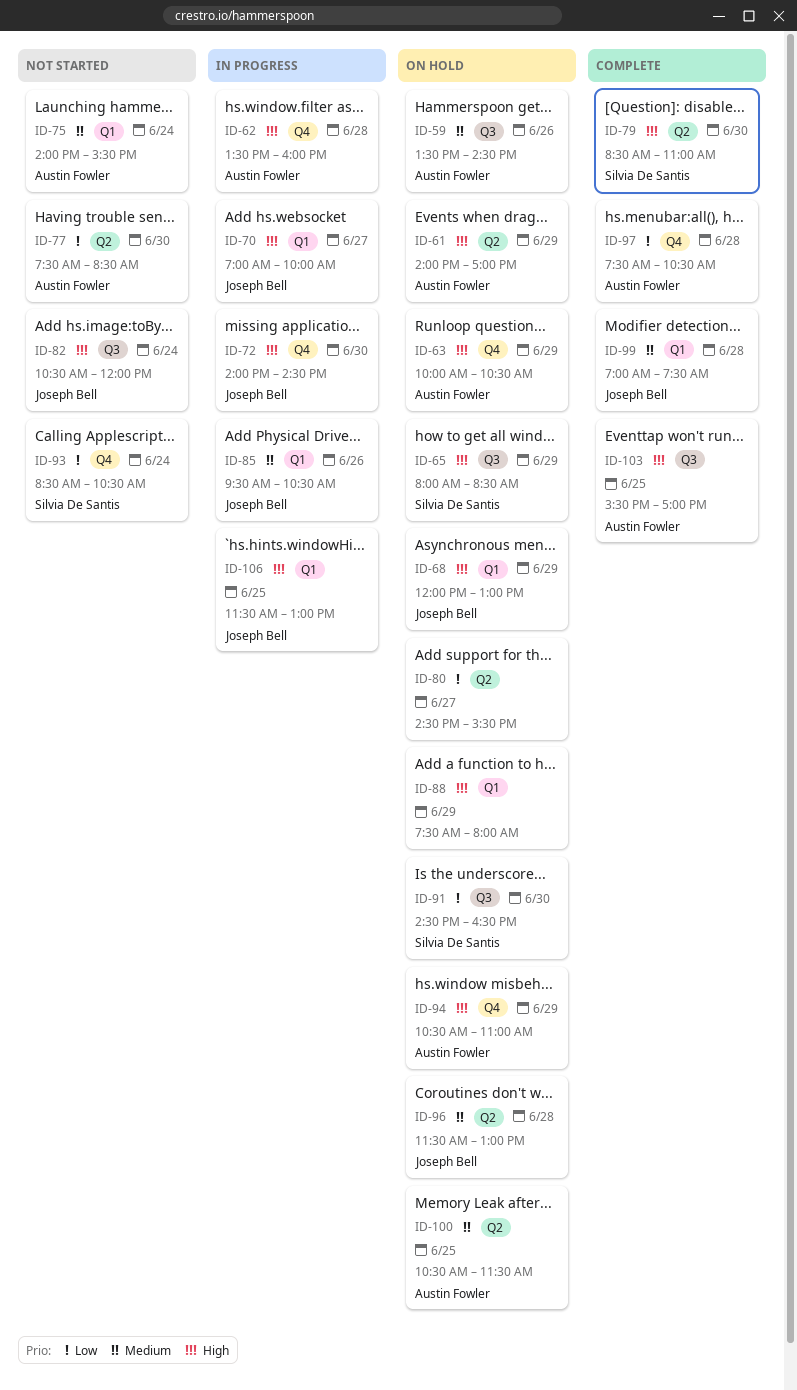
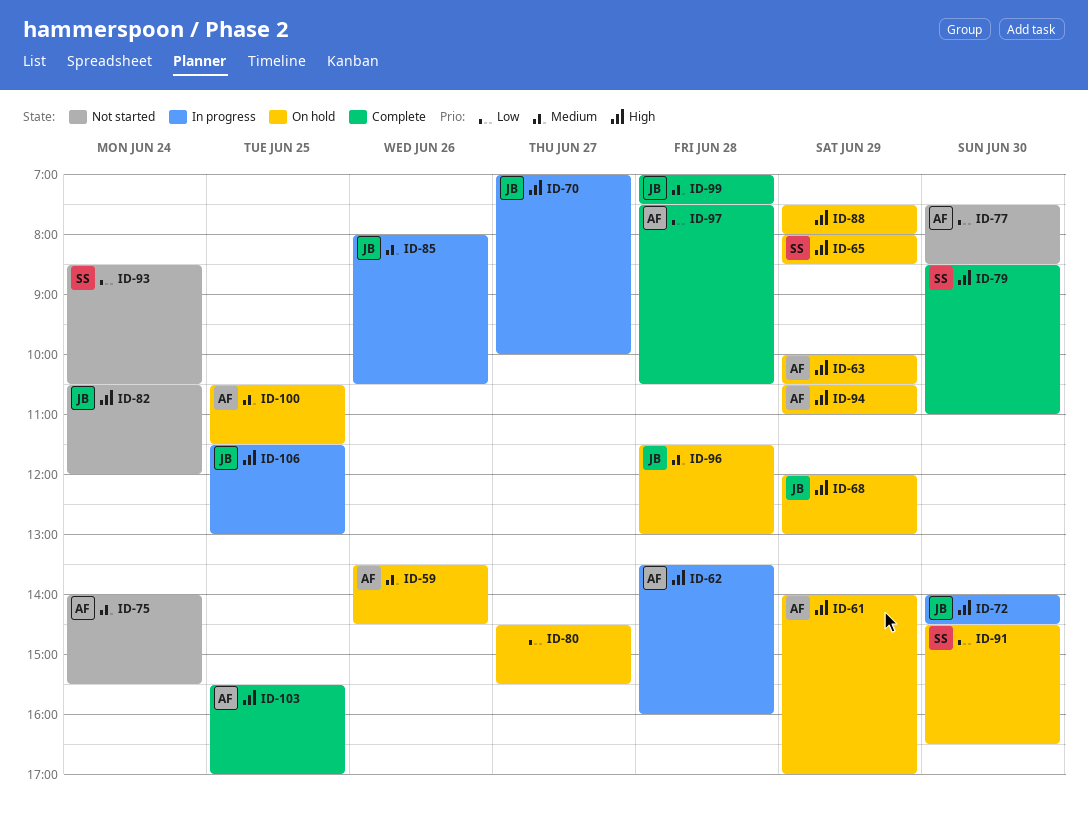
ID-85, begins: 09:30 -> 08:00

